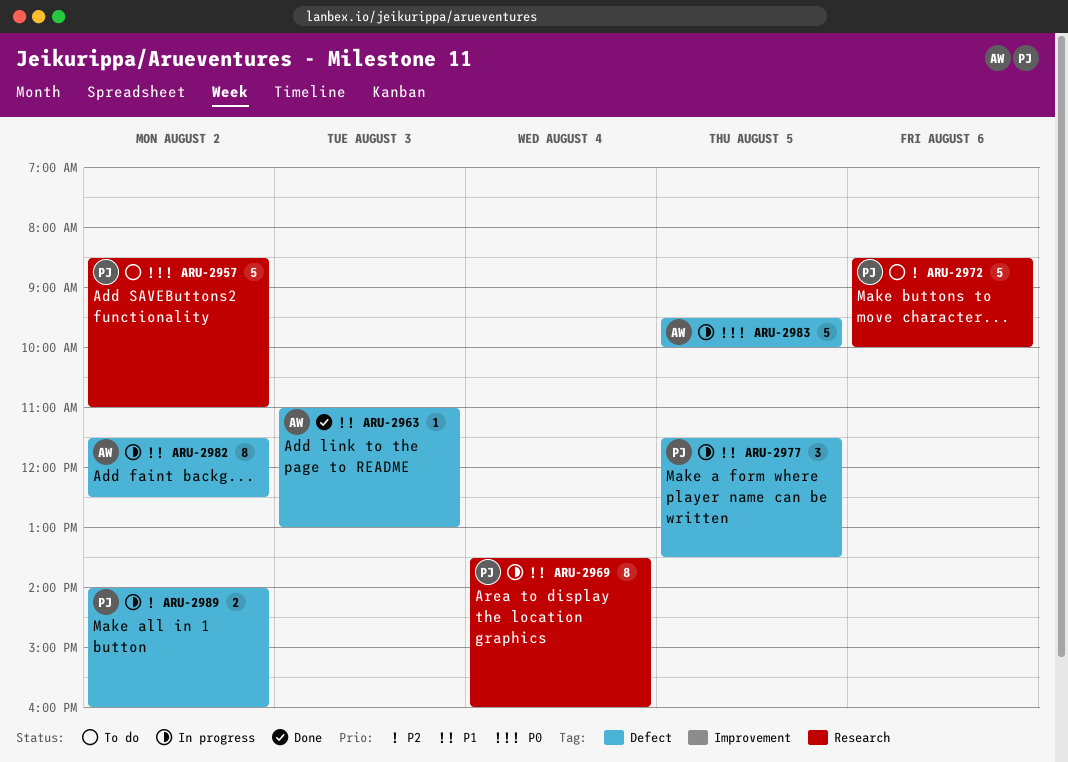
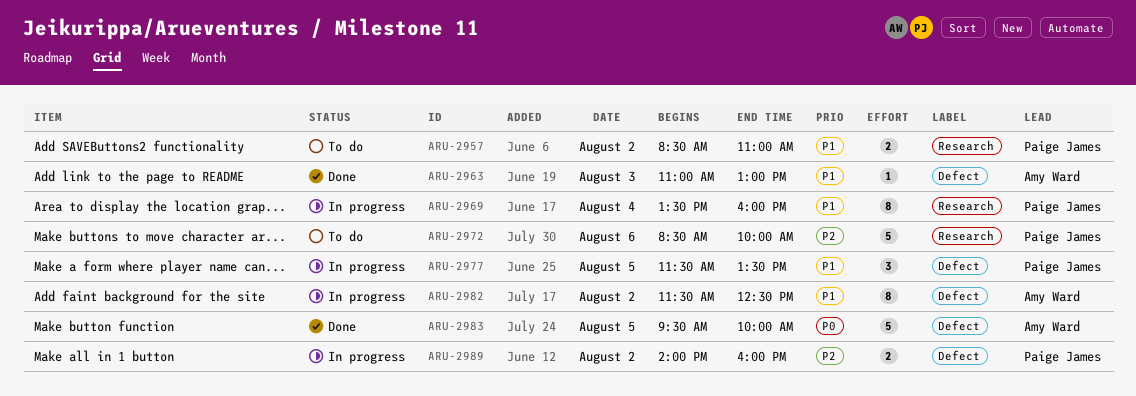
ARU-2957, priority: P0 -> P1
ARU-2957, estimate: 5 -> 2
ARU-2983, status: In progress -> Done

